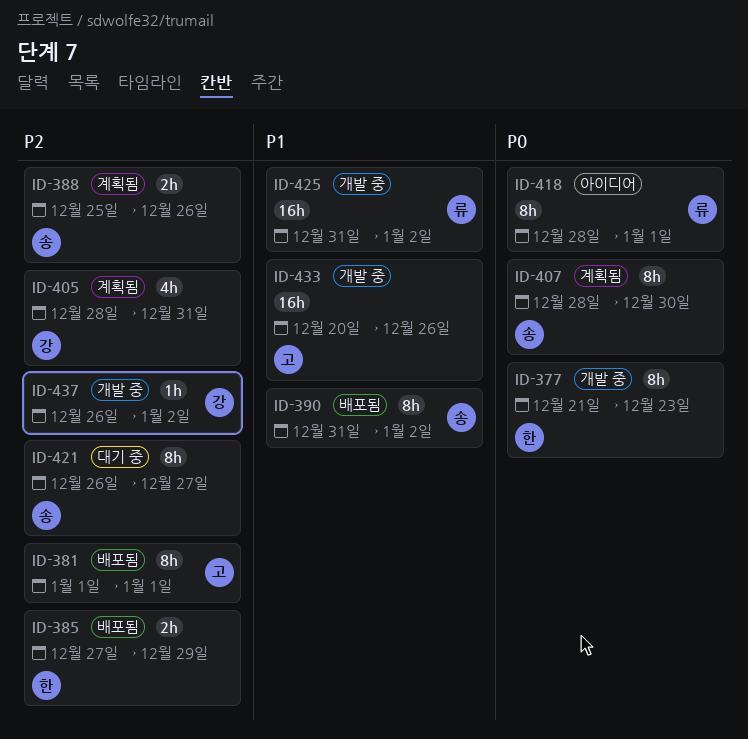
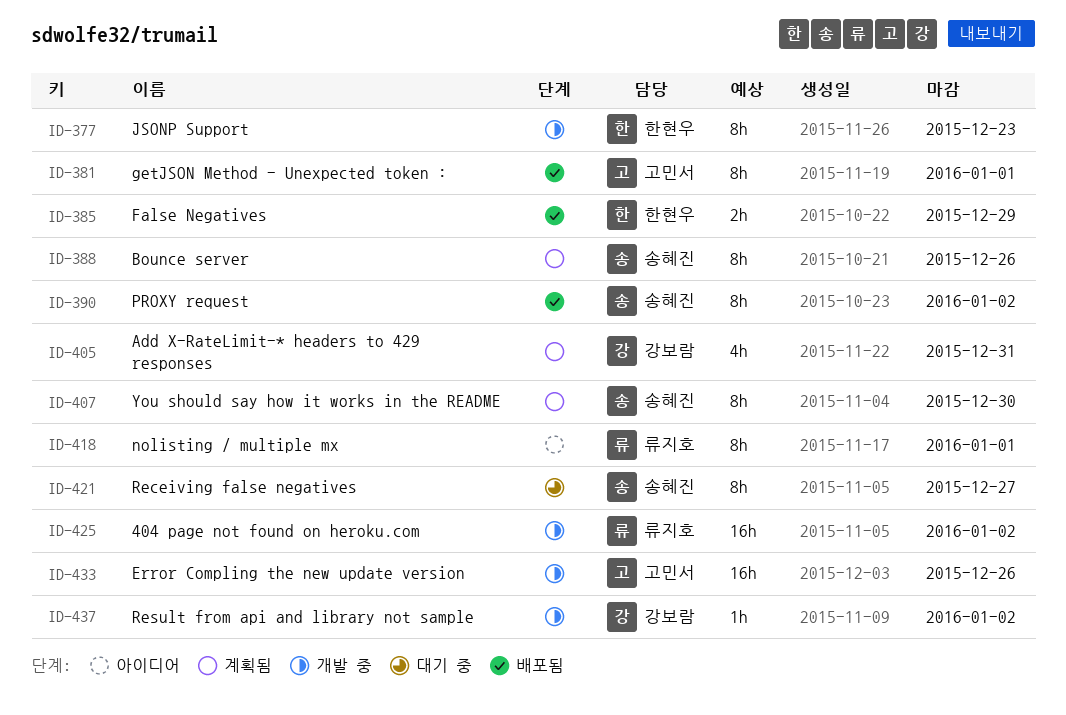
ID-388, estimate: 2h -> 8h

